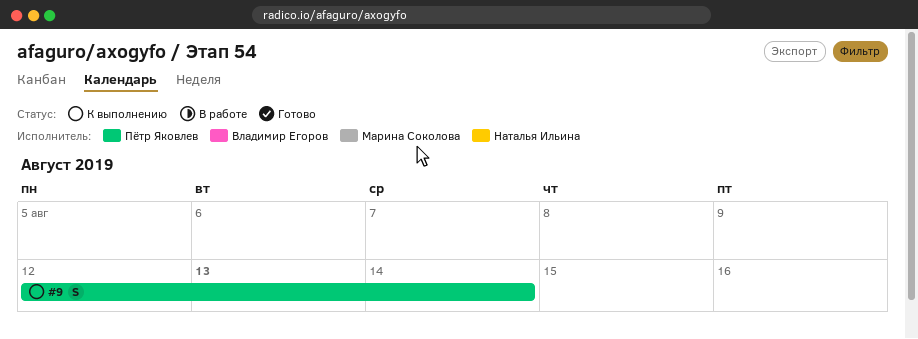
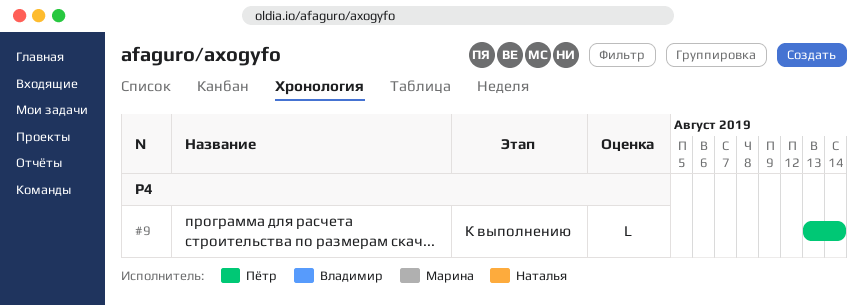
#9, estimate: S -> L
#9, start: Aug 12 -> Aug 13

